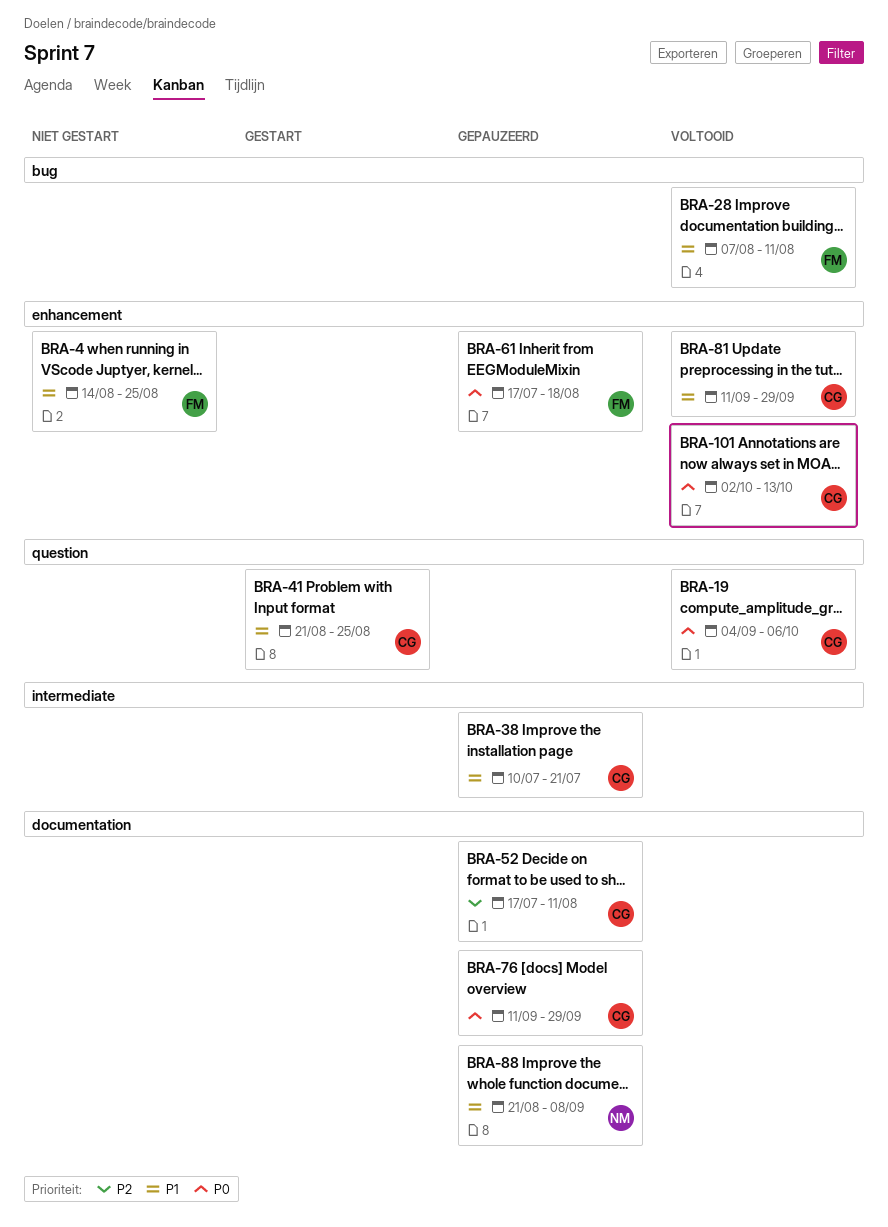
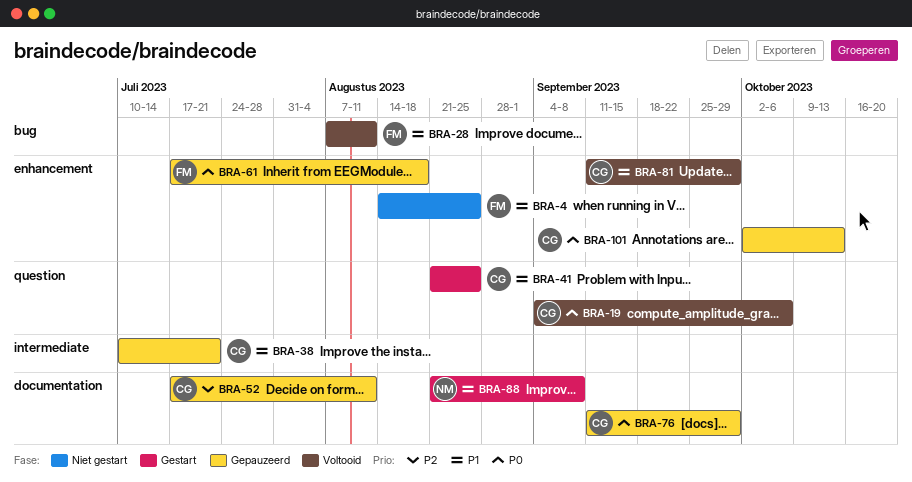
BRA-88, status: Gepauzeerd -> Gestart
BRA-101, status: Voltooid -> Gepauzeerd

